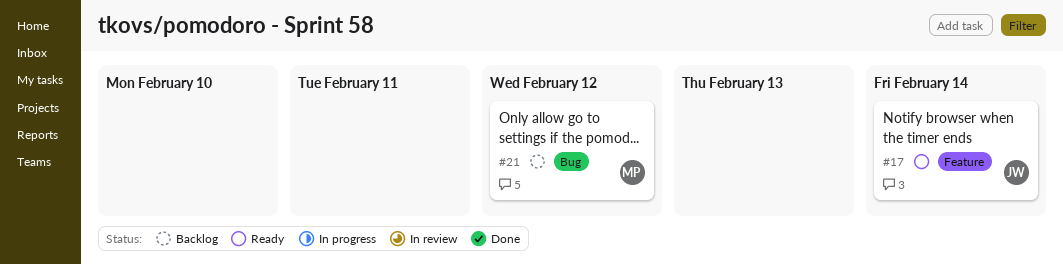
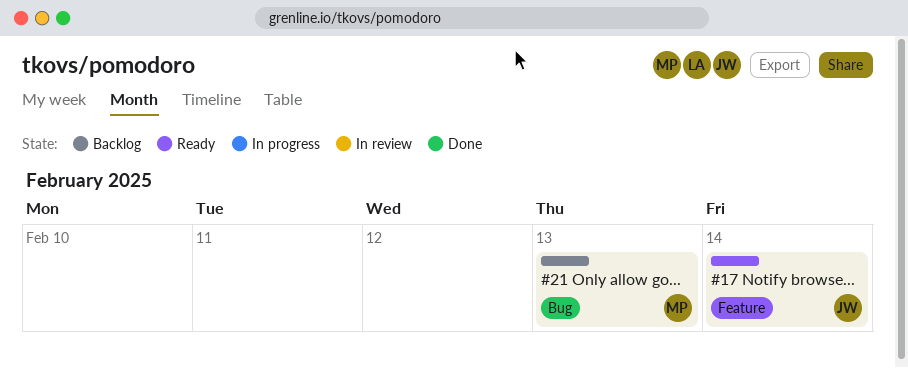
#21, due: Feb 12 -> Feb 13

